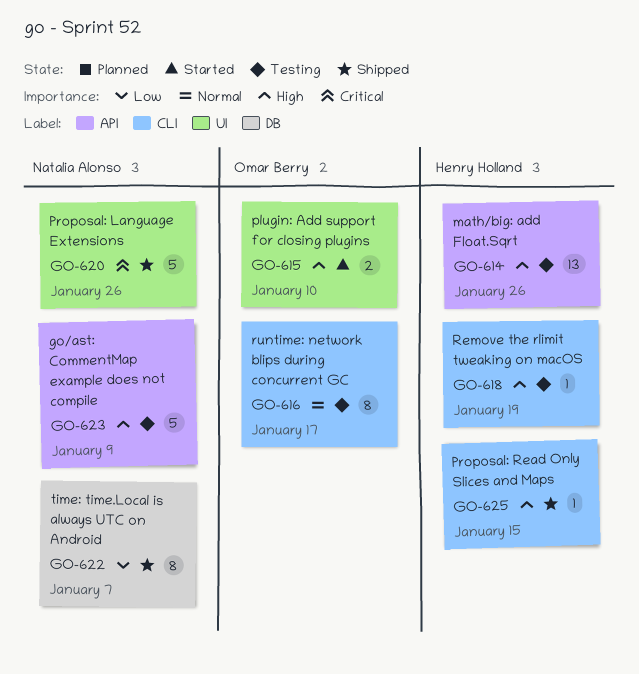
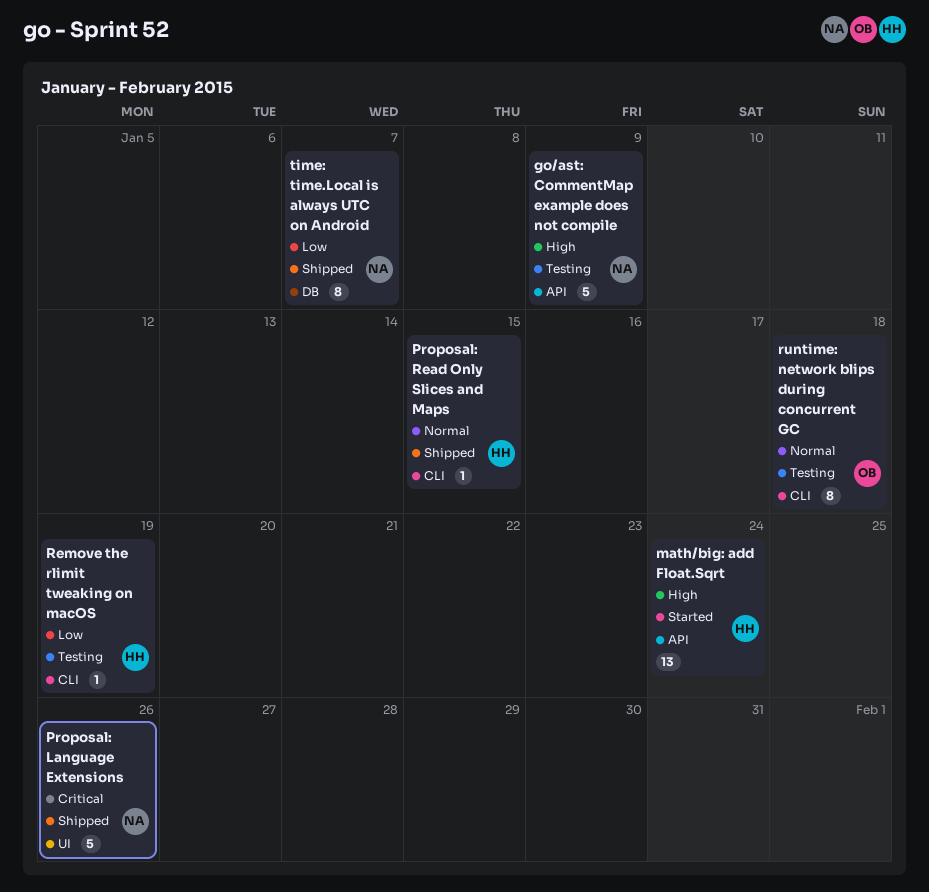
math/big: add Float.Sqrt, status: Testing -> Started
math/big: add Float.Sqrt, due: Jan 26 -> Jan 24
plugin: Add support for closing plugins: present -> none
Proposal: Read Only Slices and Maps, priority: High -> Normal
Remove the rlimit tweaking on macOS, priority: High -> Low
runtime: network blips during concurrent GC, due: Jan 17 -> Jan 18

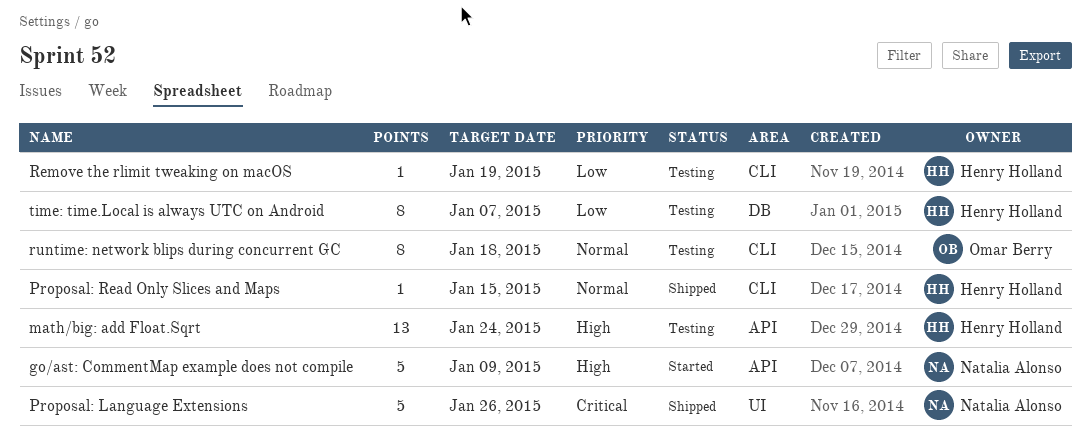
go/ast: CommentMap example does not compile, status: Testing -> Started
math/big: add Float.Sqrt, status: Started -> Testing
time: time.Local is always UTC on Android, status: Shipped -> Testing
time: time.Local is always UTC on Android, owner: Natalia Alonso -> Henry Holland

